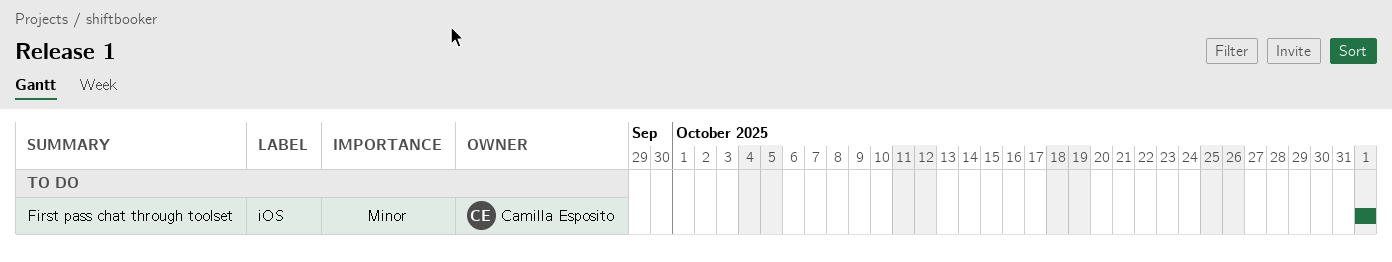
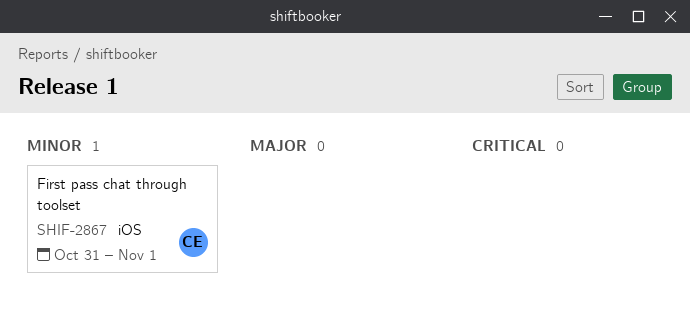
First pass chat through toolset, start: Nov 1 -> Oct 31

